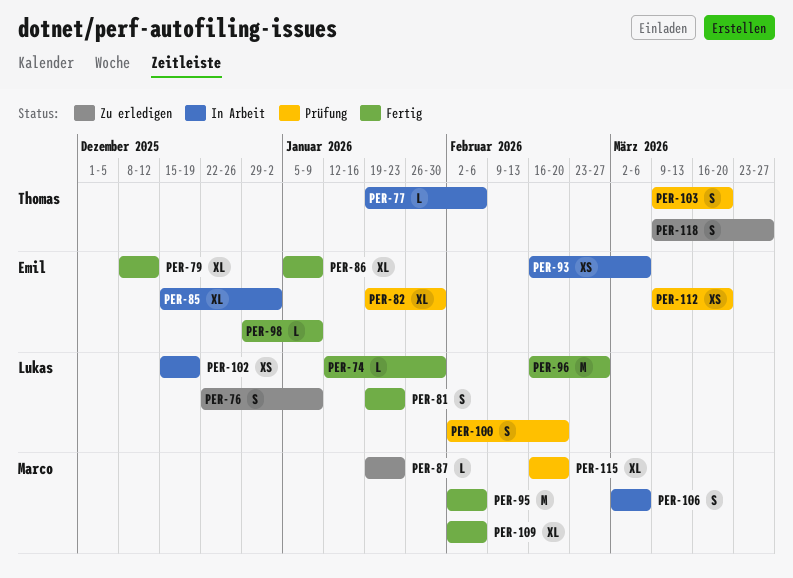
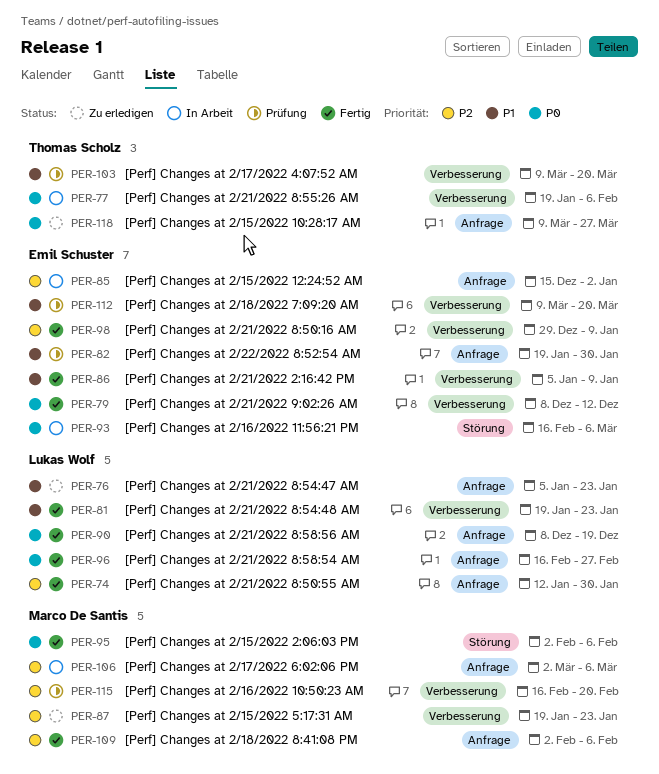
PER-76, start: Dec 22 -> Jan 5
PER-76, due: Jan 9 -> Jan 23
PER-90: none -> present
PER-100: present -> none
PER-102: present -> none

